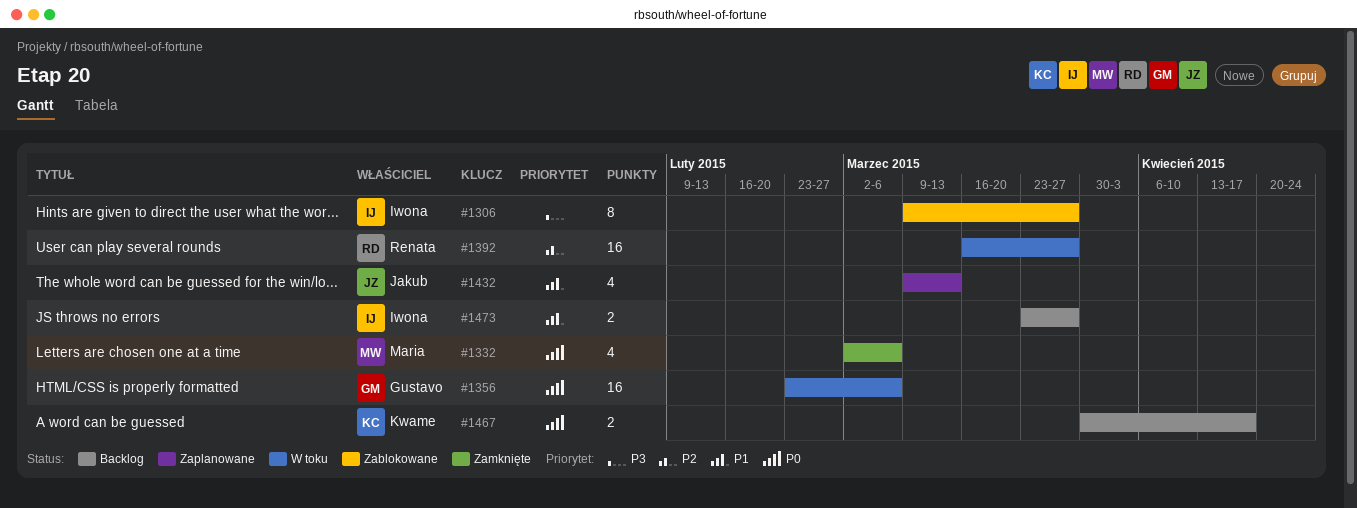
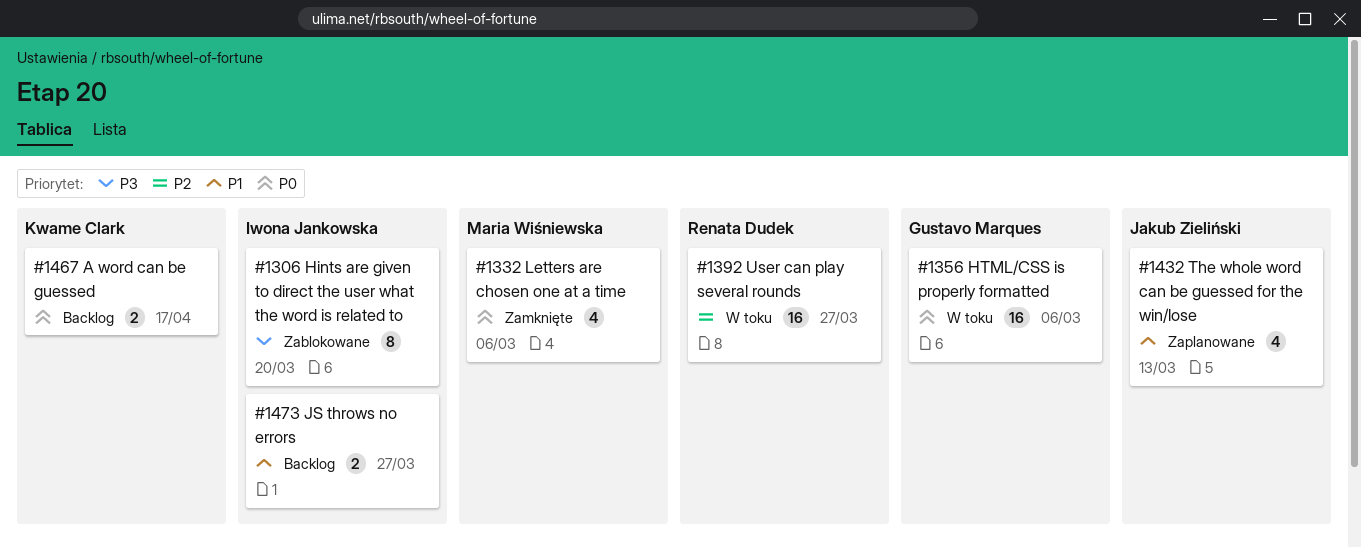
#1306, due: Mar 27 -> Mar 20

